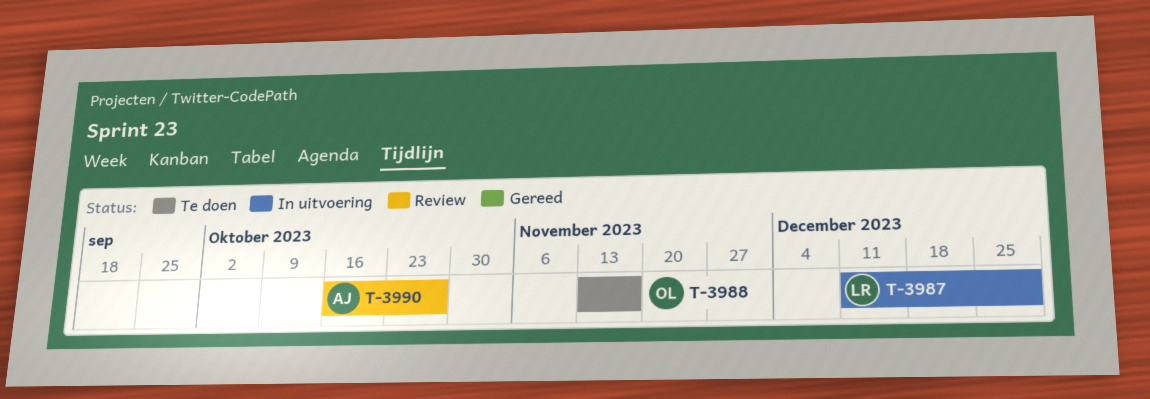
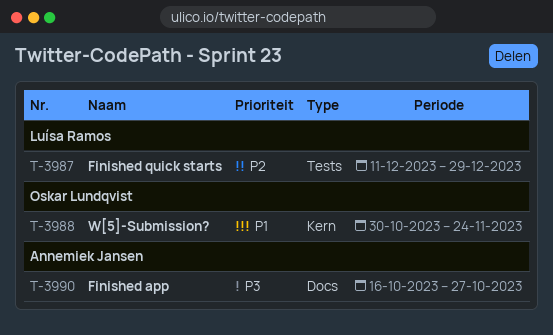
T-3988, start: Nov 13 -> Oct 30
T-3988, due: Nov 17 -> Nov 24

